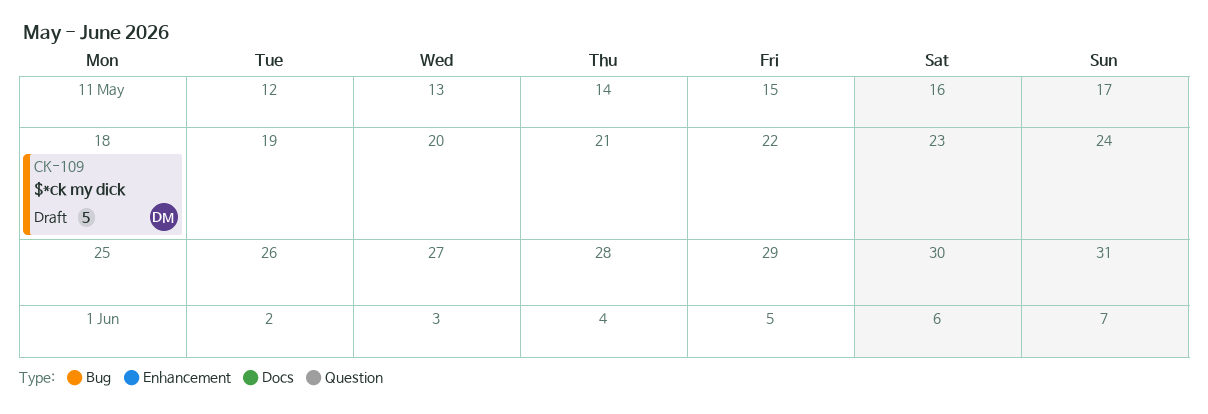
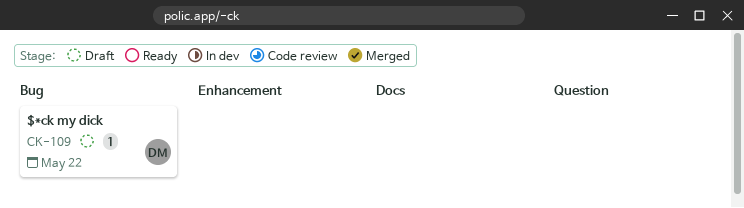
CK-109, estimate: 5 -> 1
CK-109, due: May 18 -> May 22

